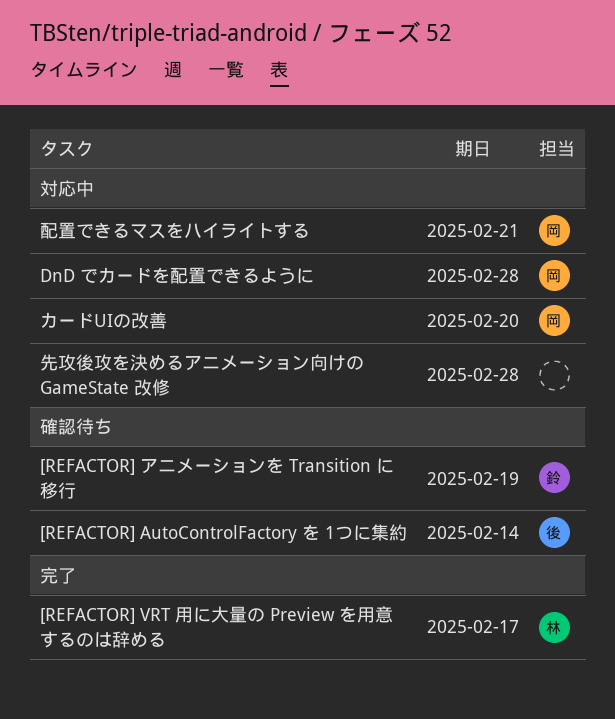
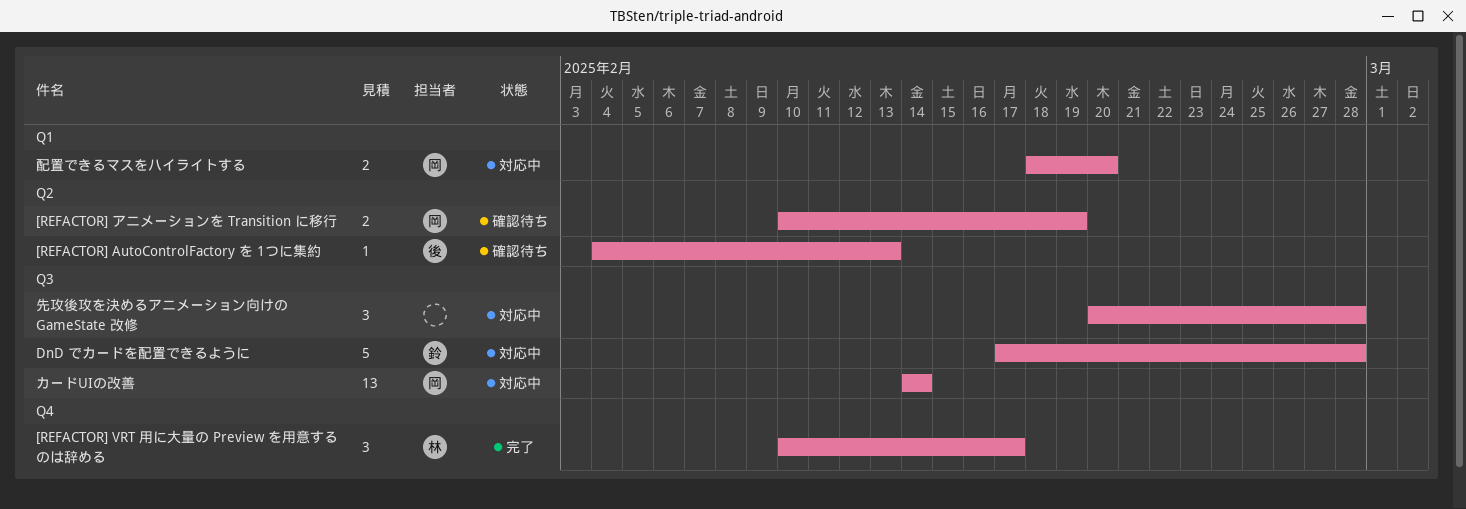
[REFACTOR] AutoControlFactory を 1つに集約, due: Feb 14 -> Feb 13
[REFACTOR] アニメーションを Transition に移行, owner: 鈴 -> 岡
DnD でカードを配置できるように, owner: 岡 -> 鈴
カードUIの改善, due: Feb 20 -> Feb 14
配置できるマスをハイライトする, due: Feb 21 -> Feb 20

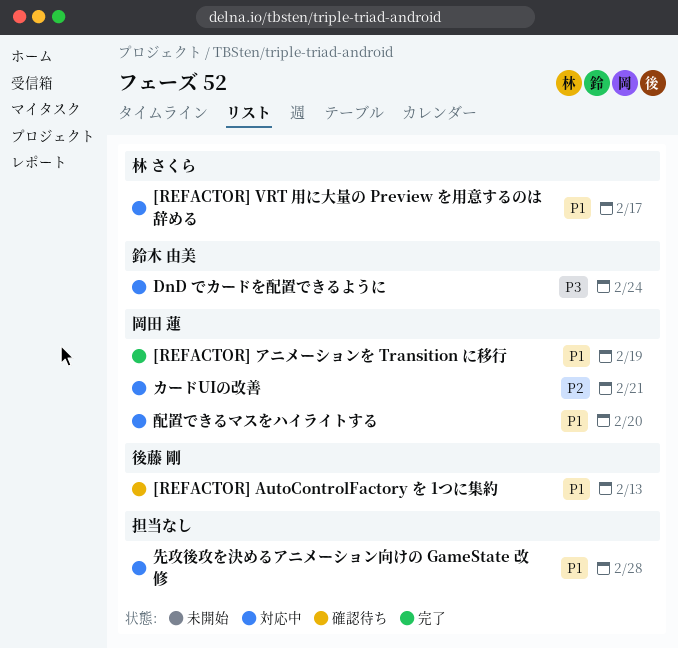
[REFACTOR] VRT 用に大量の Preview を用意するのは辞める, status: 完了 -> 対応中
[REFACTOR] アニメーションを Transition に移行, status: 確認待ち -> 完了
DnD でカードを配置できるように, due: Feb 28 -> Feb 24
カードUIの改善, due: Feb 14 -> Feb 21

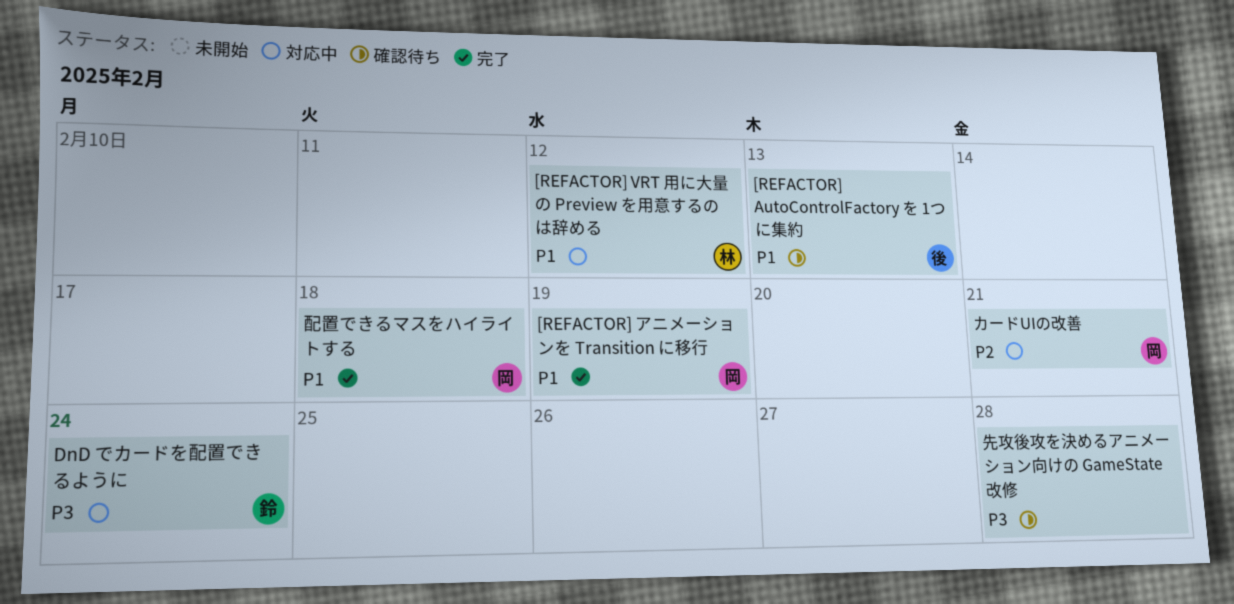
[REFACTOR] VRT 用に大量の Preview を用意するのは辞める, due: Feb 17 -> Feb 12
先攻後攻を決めるアニメーション向けの GameState 改修, status: 対応中 -> 確認待ち
先攻後攻を決めるアニメーション向けの GameState 改修, priority: P1 -> P3
配置できるマスをハイライトする, status: 対応中 -> 完了
配置できるマスをハイライトする, due: Feb 20 -> Feb 18

